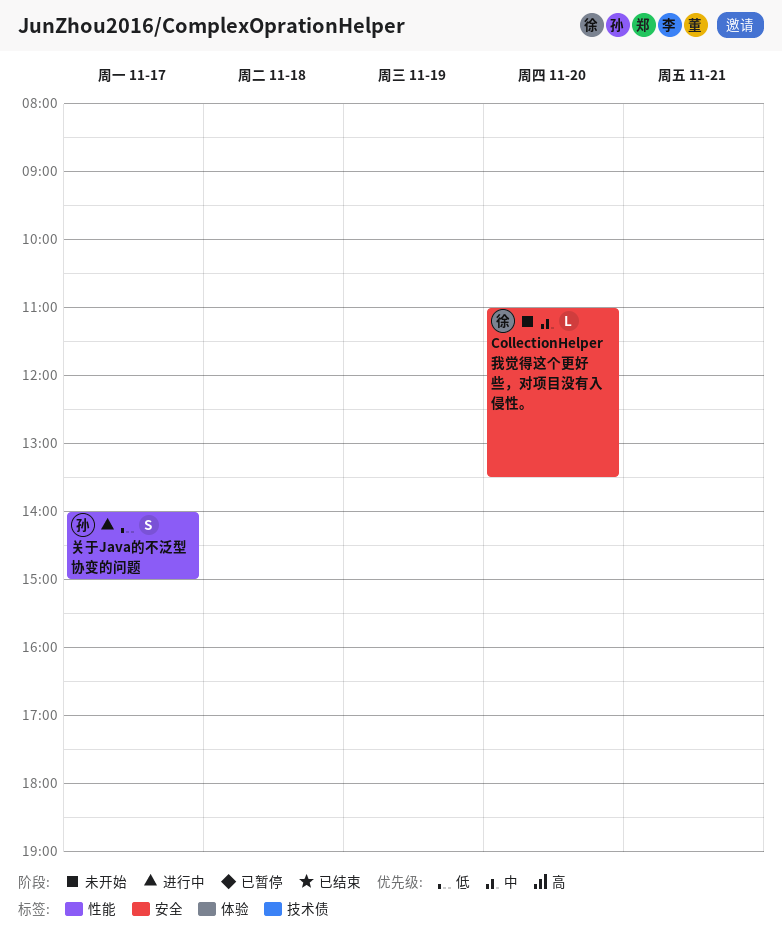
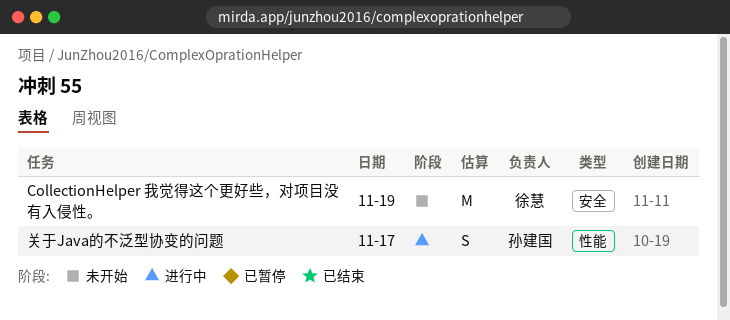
CollectionHelper 我觉得这个更好些，对项目没有入侵性。, estimate: L -> M
CollectionHelper 我觉得这个更好些，对项目没有入侵性。, day: Nov 20 -> Nov 19

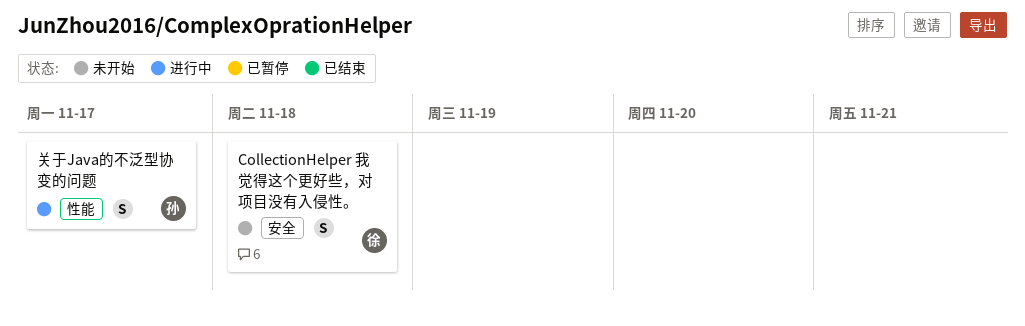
CollectionHelper 我觉得这个更好些，对项目没有入侵性。, estimate: M -> S
CollectionHelper 我觉得这个更好些，对项目没有入侵性。, day: Nov 19 -> Nov 18

